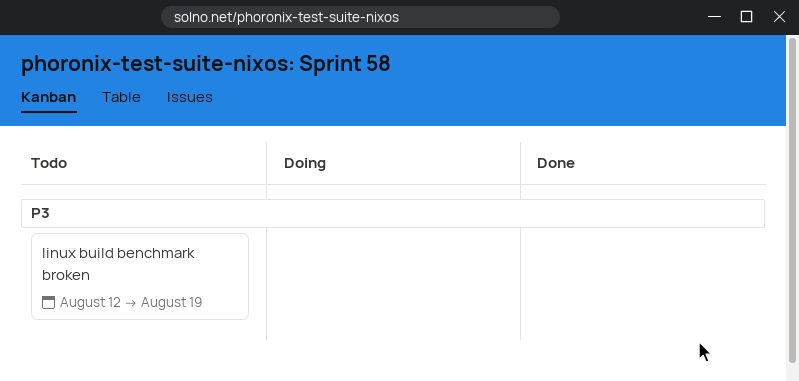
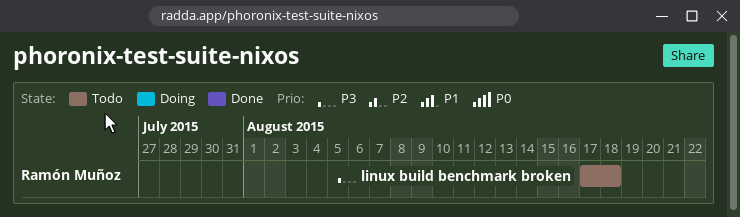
linux build benchmark broken, start: Aug 12 -> Aug 17
linux build benchmark broken, due: Aug 19 -> Aug 18

